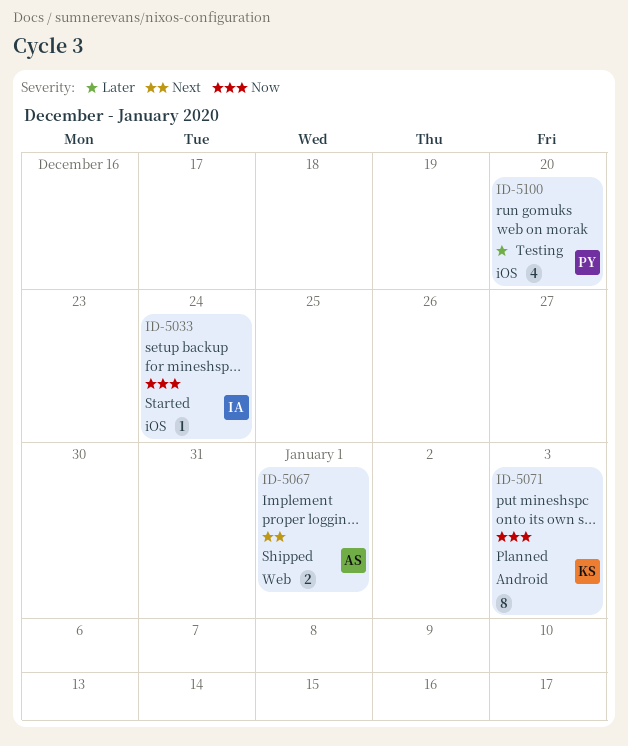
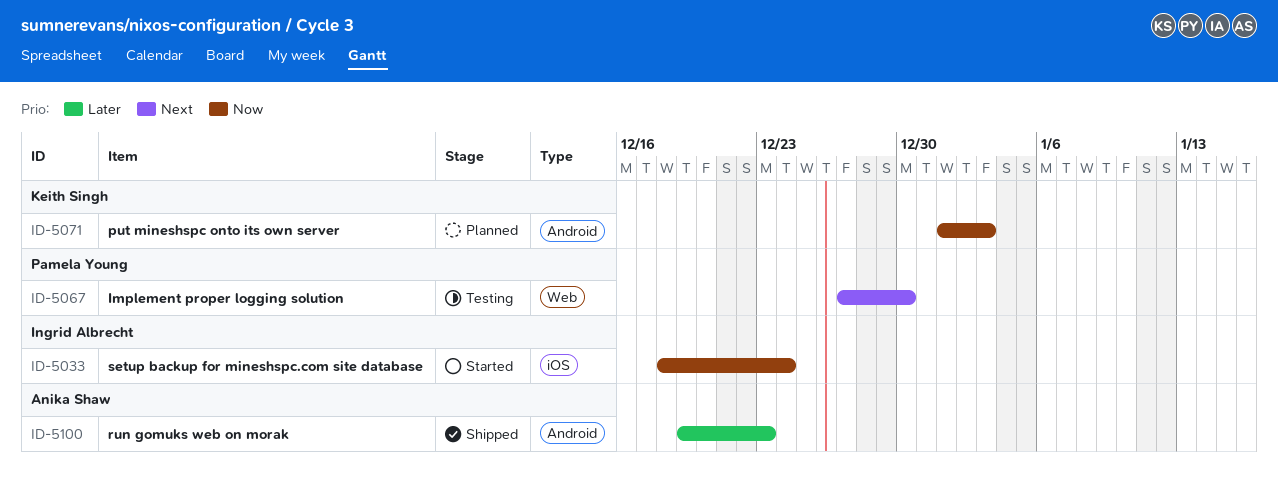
ID-5067, status: Shipped -> Testing
ID-5067, owner: Anika Shaw -> Pamela Young
ID-5067, due: Jan 1 -> Dec 30
ID-5100, status: Testing -> Shipped
ID-5100, owner: Pamela Young -> Anika Shaw
ID-5100, label: iOS -> Android
ID-5100, due: Dec 20 -> Dec 23

